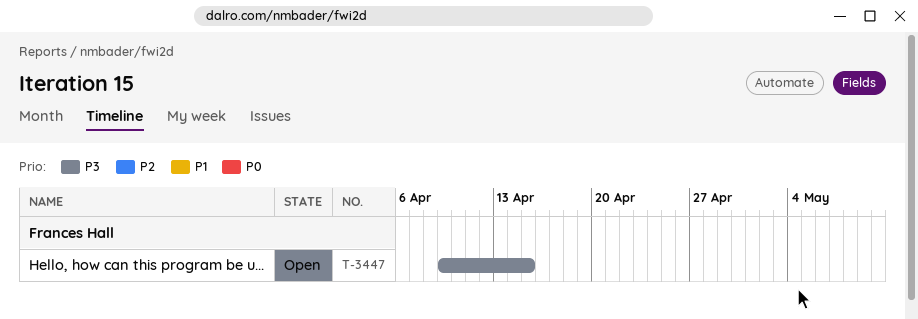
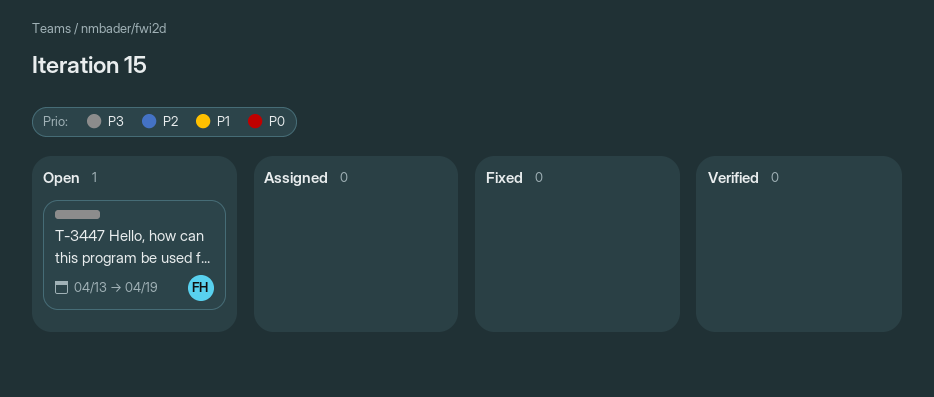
T-3447, start: Apr 9 -> Apr 13
T-3447, due: Apr 15 -> Apr 19

